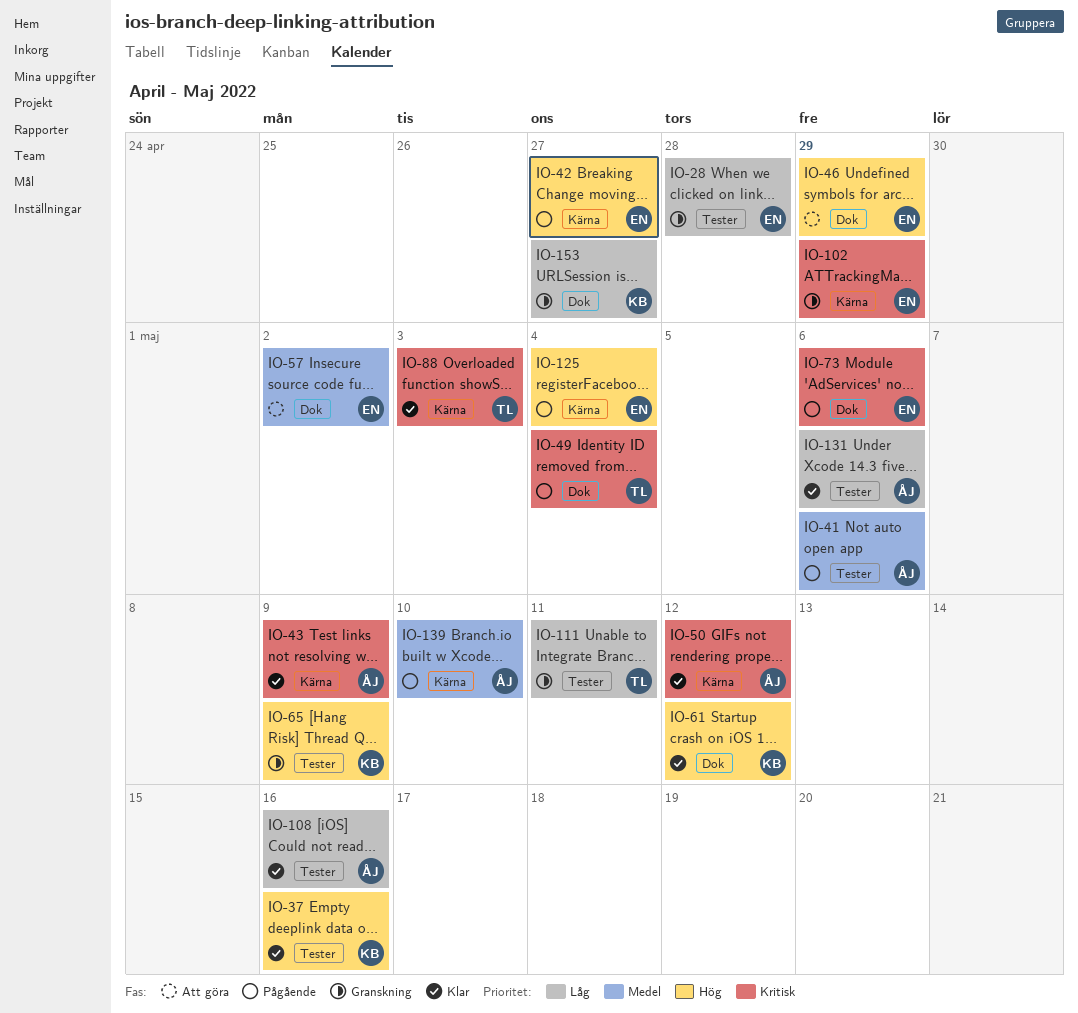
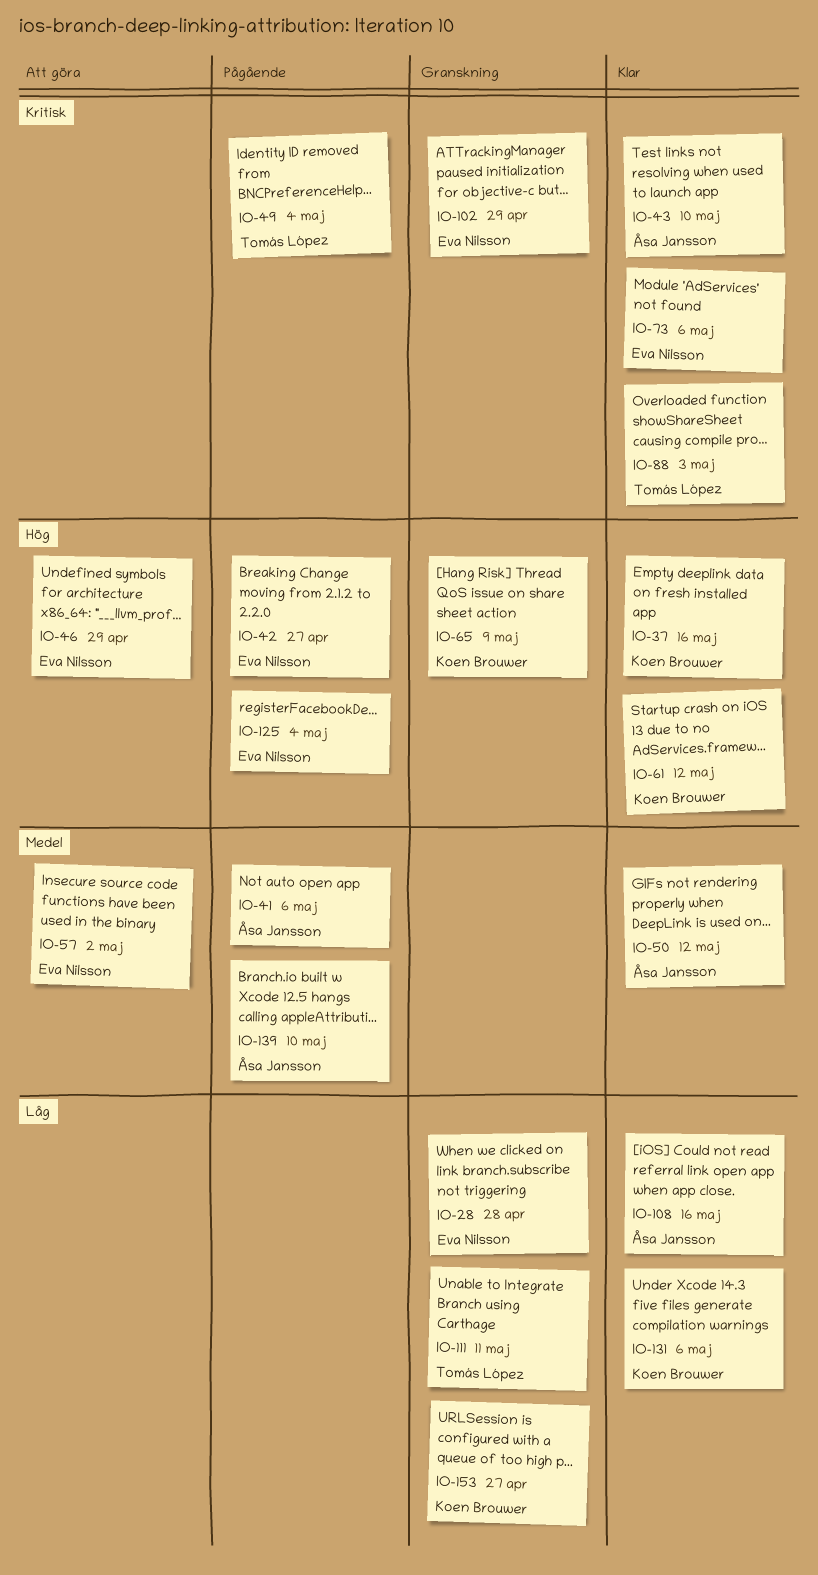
IO-43, due: May 9 -> May 10
IO-50, priority: Kritisk -> Medel
IO-73, status: Pågående -> Klar
IO-131, owner: Åsa Jansson -> Koen Brouwer

